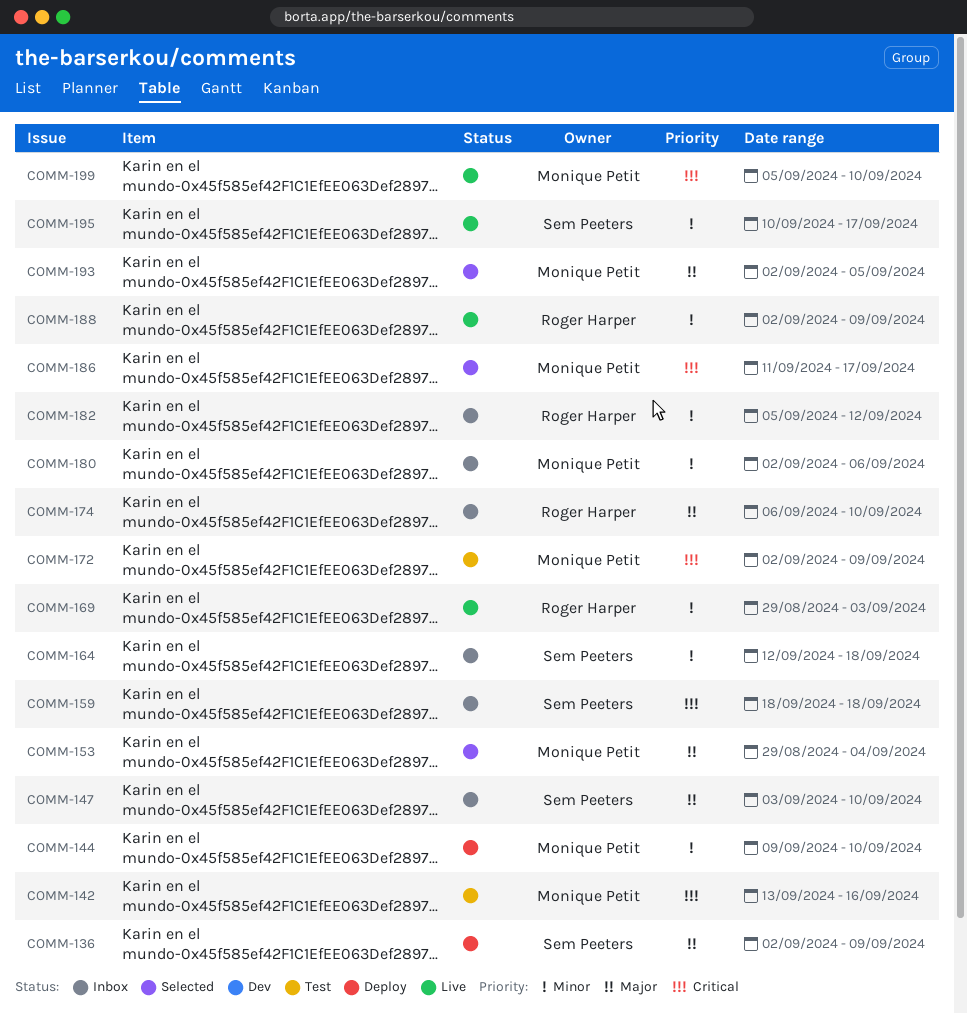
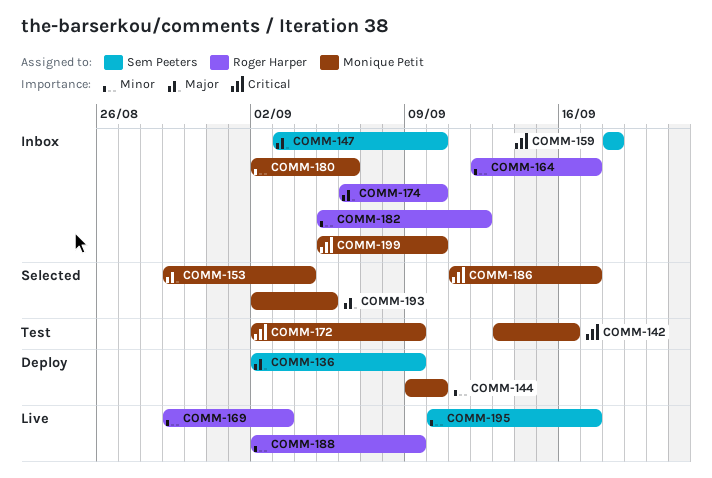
COMM-164, owner: Sem Peeters -> Roger Harper
COMM-164, due: Sep 18 -> Sep 17
COMM-199, status: Live -> Inbox

